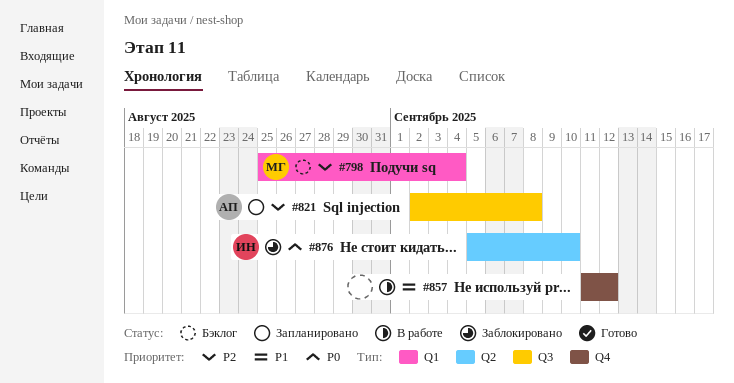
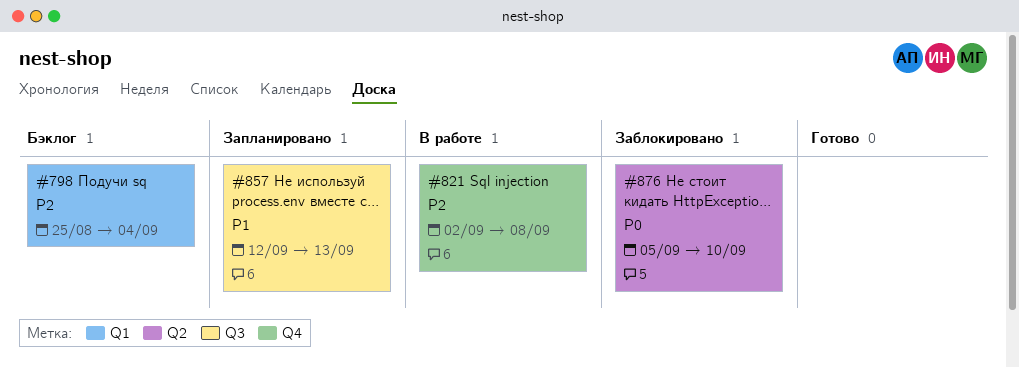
#821, status: Запланировано -> В работе
#821, label: Q3 -> Q4
#857, status: В работе -> Запланировано
#857, label: Q4 -> Q3
#857, start: Sep 11 -> Sep 12
#857, due: Sep 12 -> Sep 13

